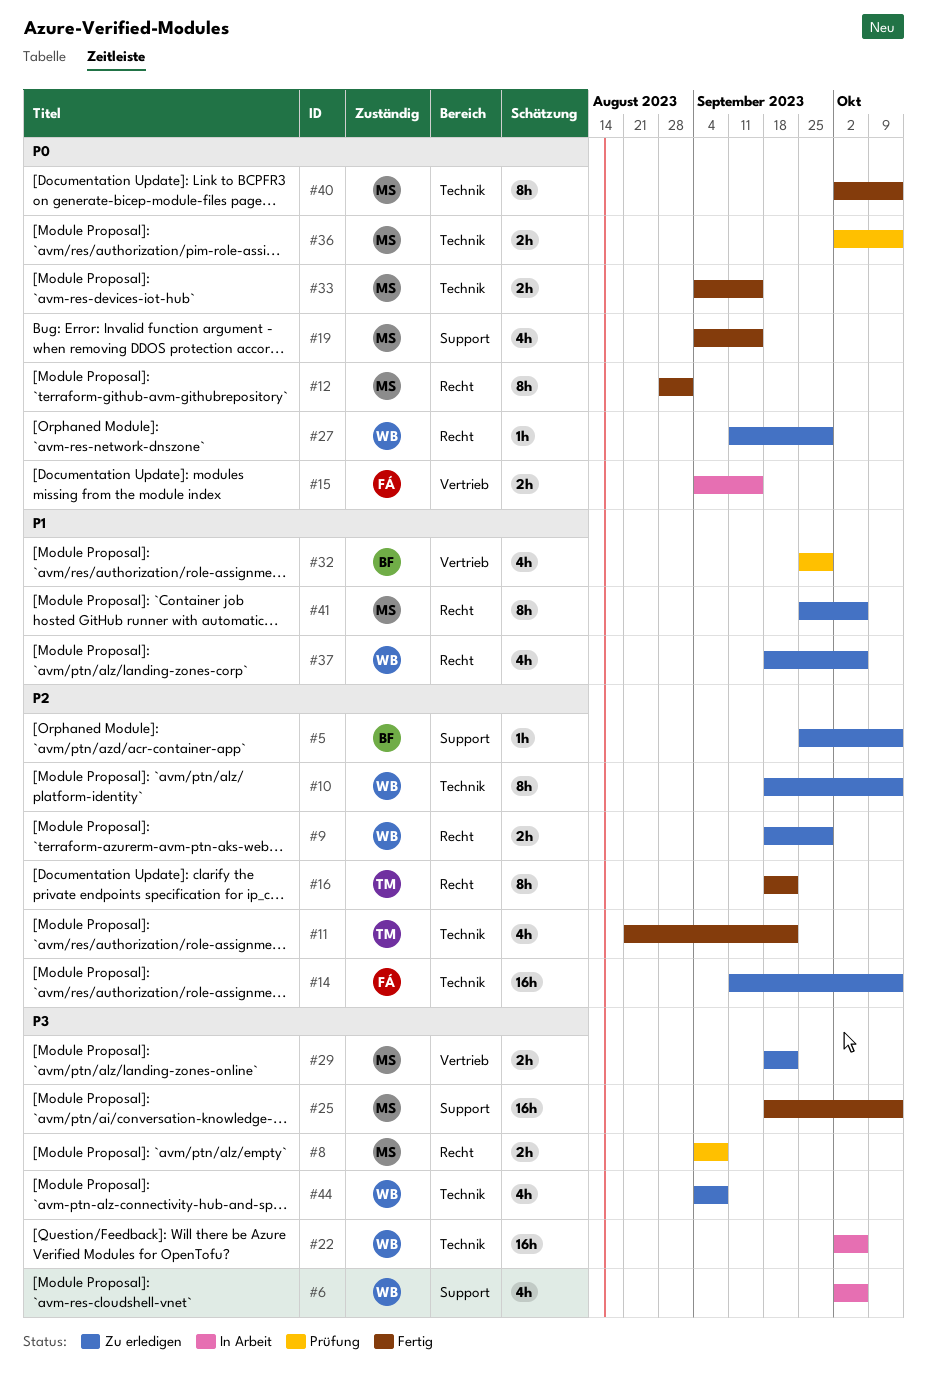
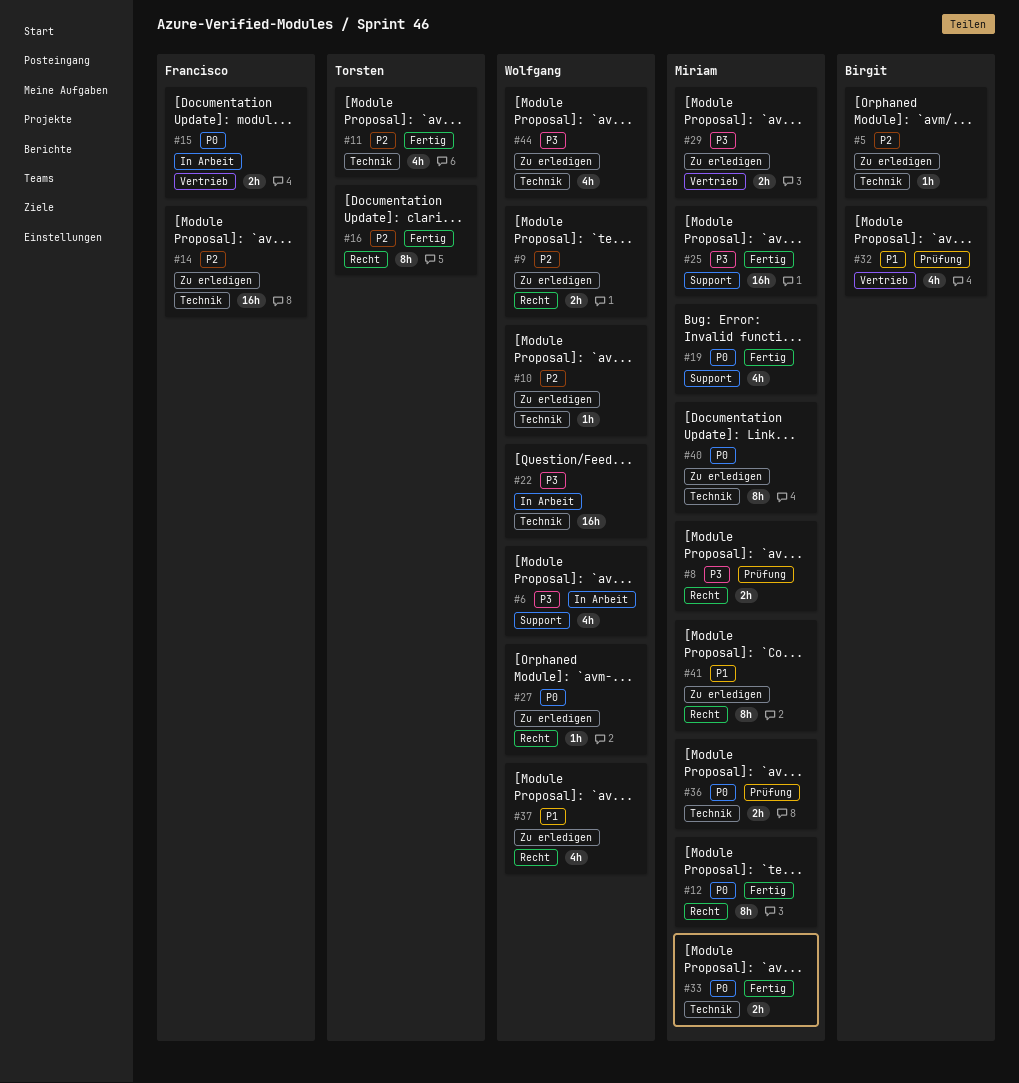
#5, label: Support -> Technik
#10, estimate: 8h -> 1h
#40, status: Fertig -> Zu erledigen

